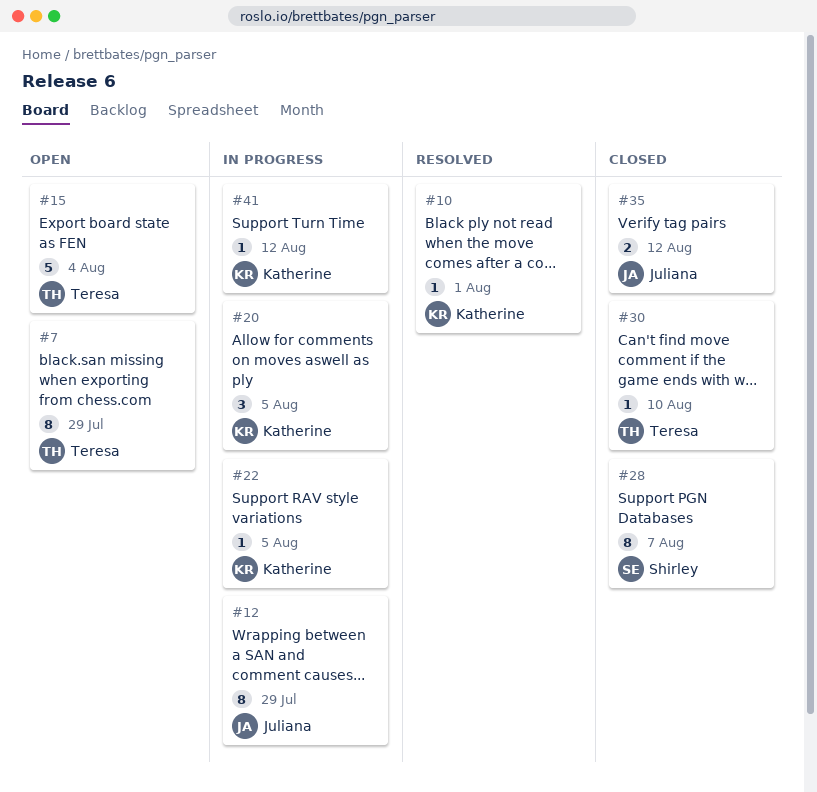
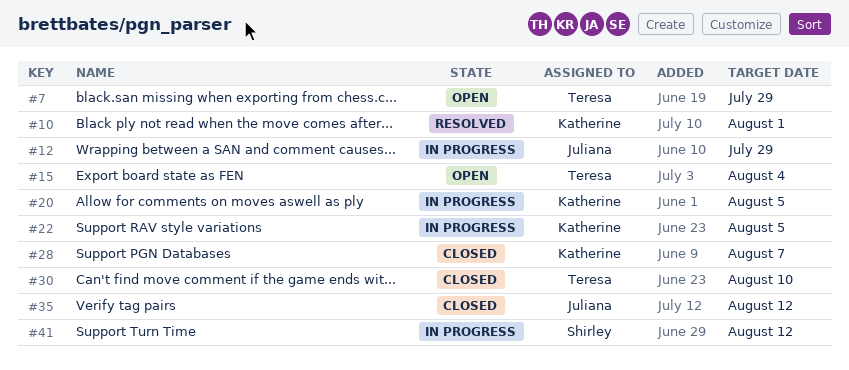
#28, owner: Shirley -> Katherine
#41, owner: Katherine -> Shirley

